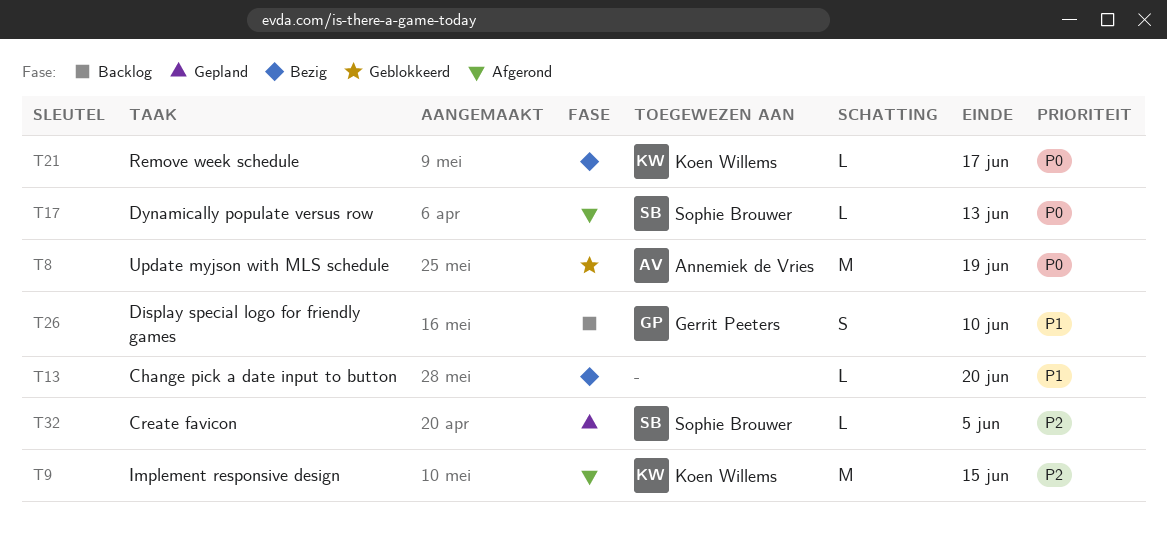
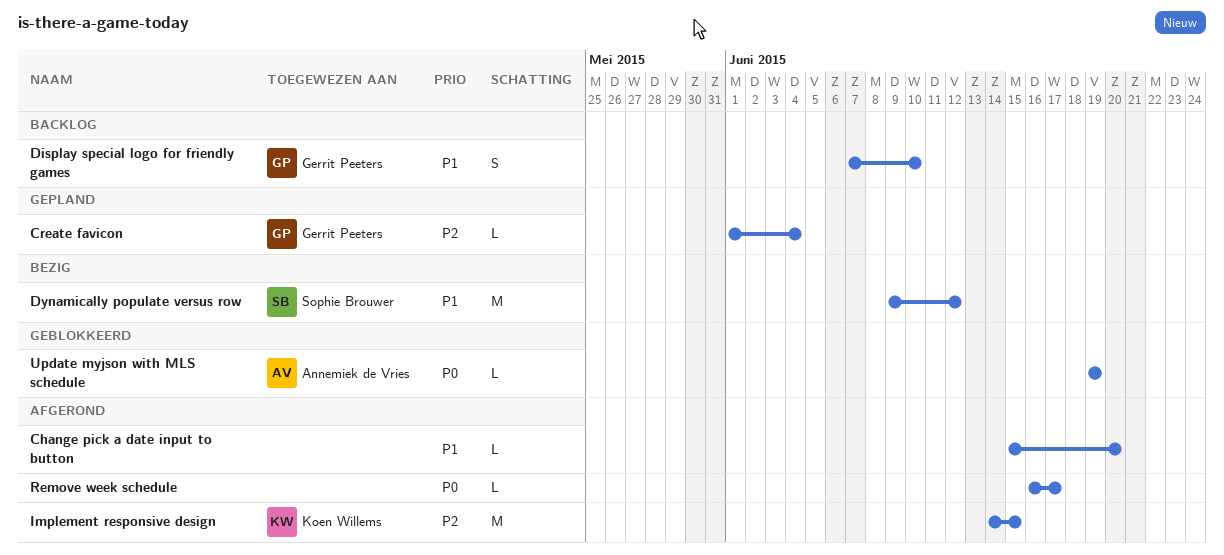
Change pick a date input to button, status: Bezig -> Afgerond
Create favicon, owner: Sophie Brouwer -> Gerrit Peeters
Create favicon, due: Jun 5 -> Jun 4
Dynamically populate versus row, status: Afgerond -> Bezig
Dynamically populate versus row, priority: P0 -> P1
Dynamically populate versus row, estimate: L -> M
Dynamically populate versus row, due: Jun 13 -> Jun 12
Remove week schedule, status: Bezig -> Afgerond
Remove week schedule, owner: Koen Willems -> none
Update myjson with MLS schedule, estimate: M -> L

